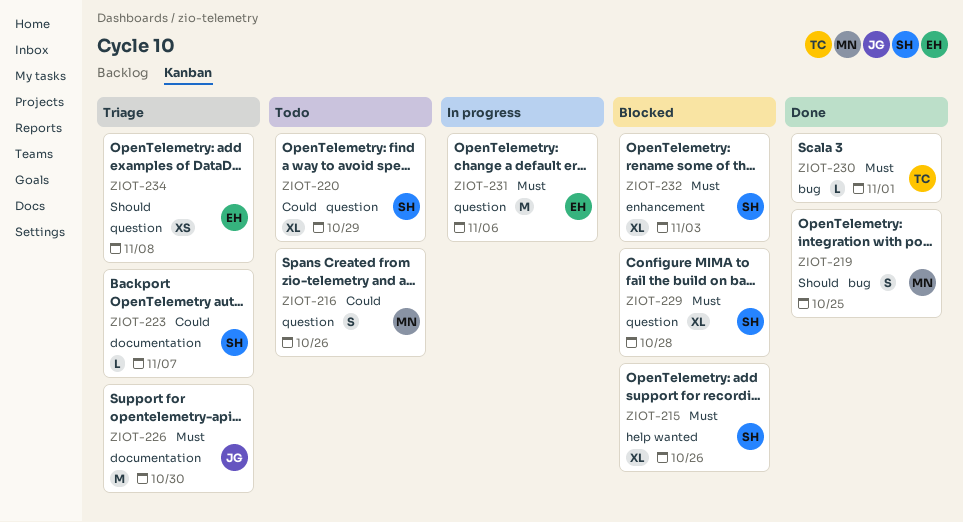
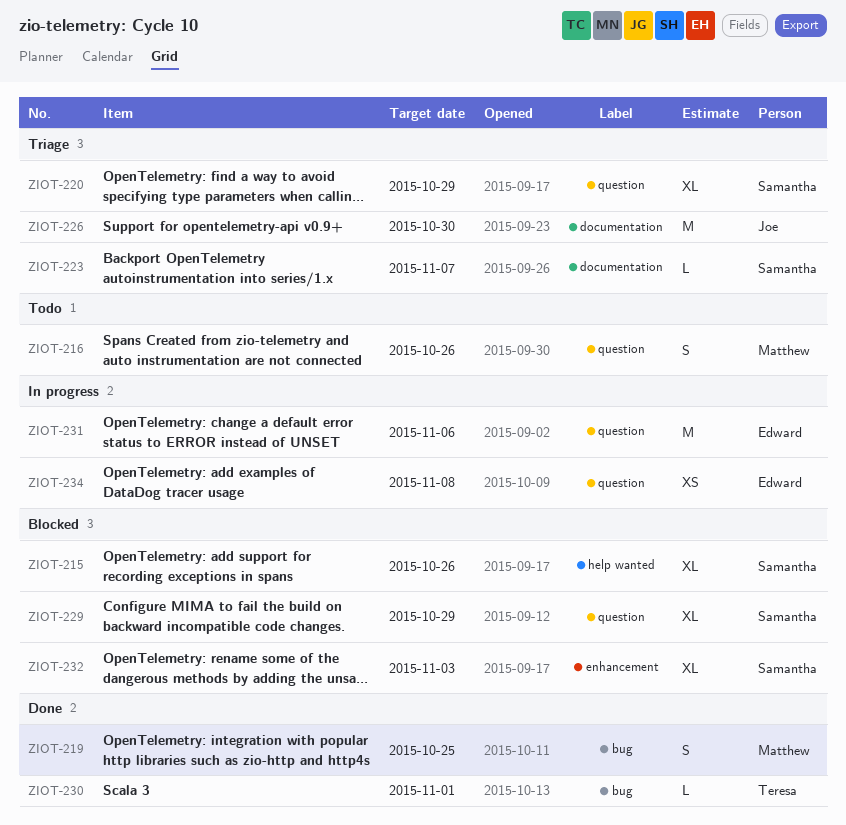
ZIOT-220, status: Todo -> Triage
ZIOT-229, due: Oct 28 -> Oct 29
ZIOT-234, status: Triage -> In progress

